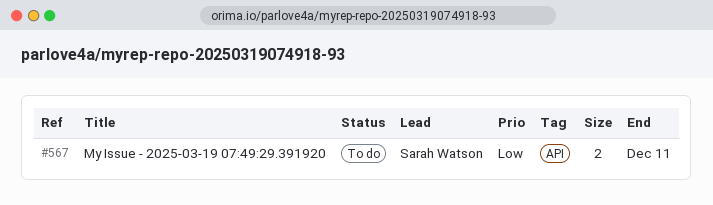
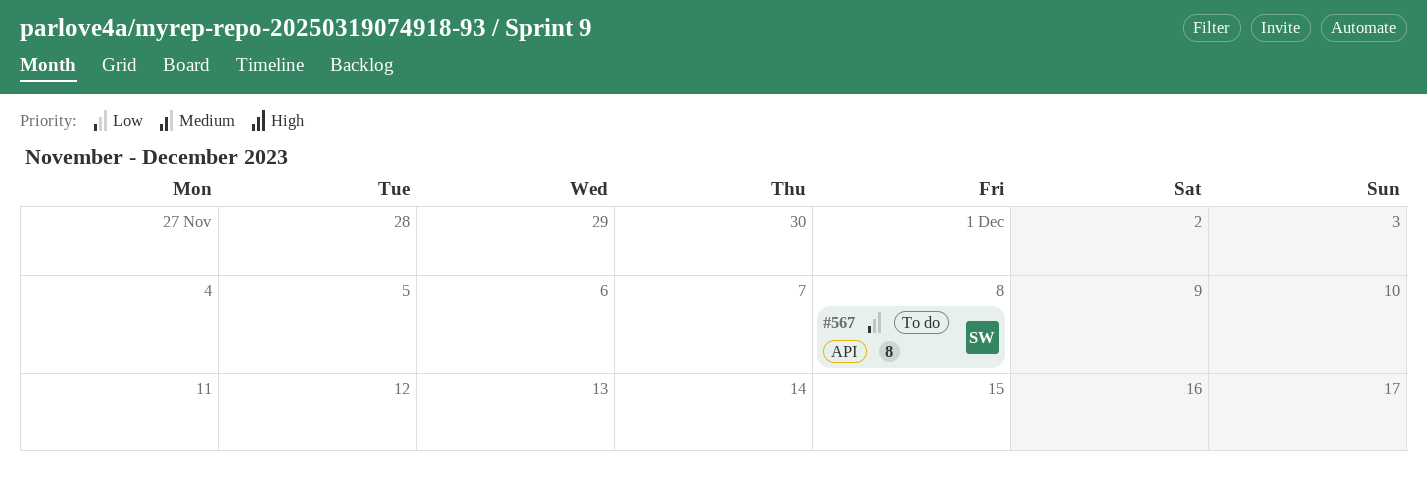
#567, estimate: 2 -> 8
#567, due: Dec 11 -> Dec 8

